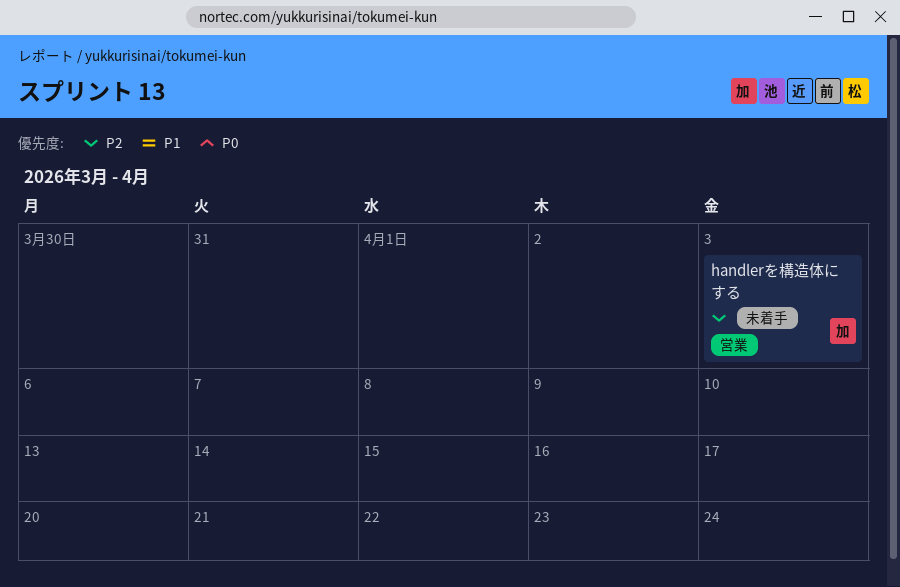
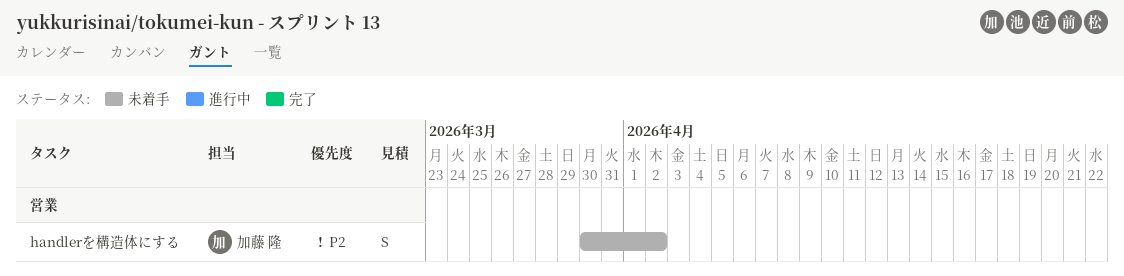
handlerを構造体にする, due: Apr 3 -> Apr 2

